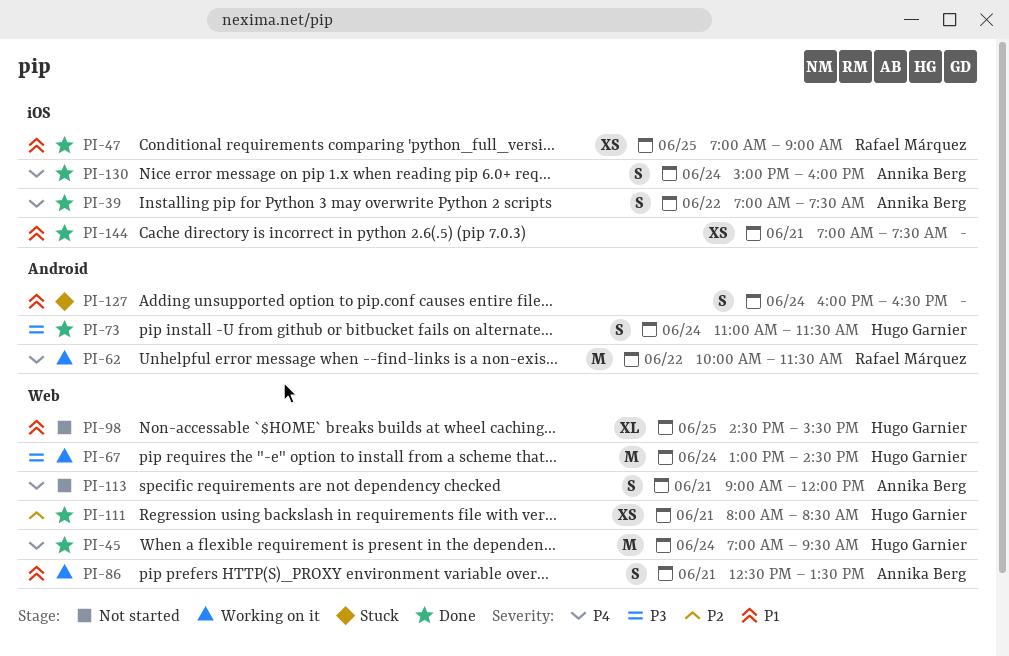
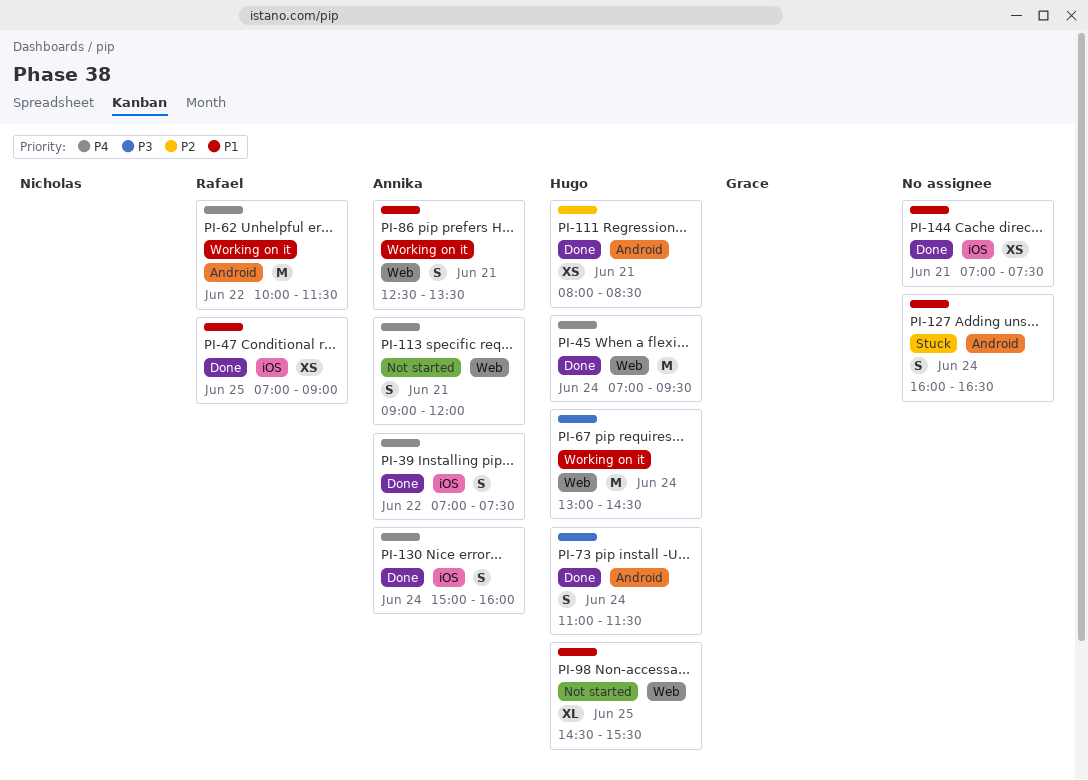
PI-111, label: Web -> Android

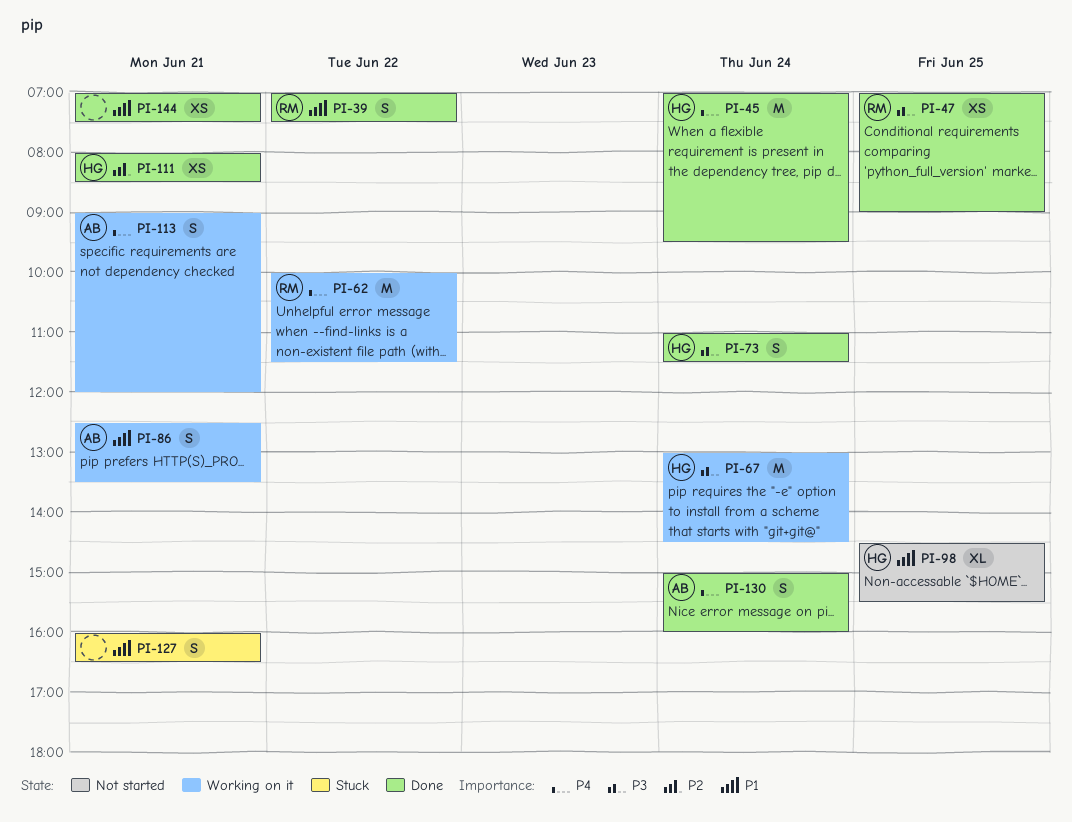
PI-39, owner: Annika -> Rafael
PI-39, priority: P4 -> P1
PI-47, priority: P1 -> P3
PI-113, status: Not started -> Working on it
PI-127, day: Jun 24 -> Jun 21

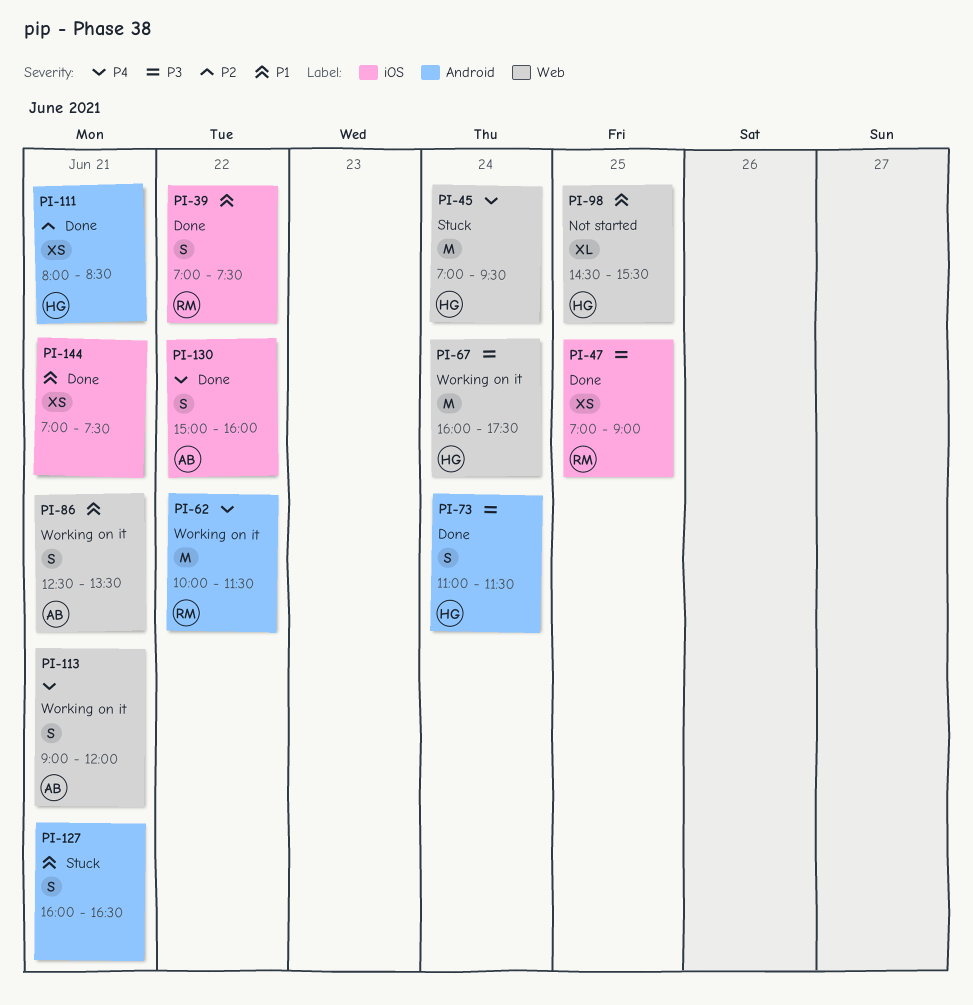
PI-45, status: Done -> Stuck
PI-67, begins: 13:00 -> 16:00
PI-67, ends: 14:30 -> 17:30
PI-130, day: Jun 24 -> Jun 22

